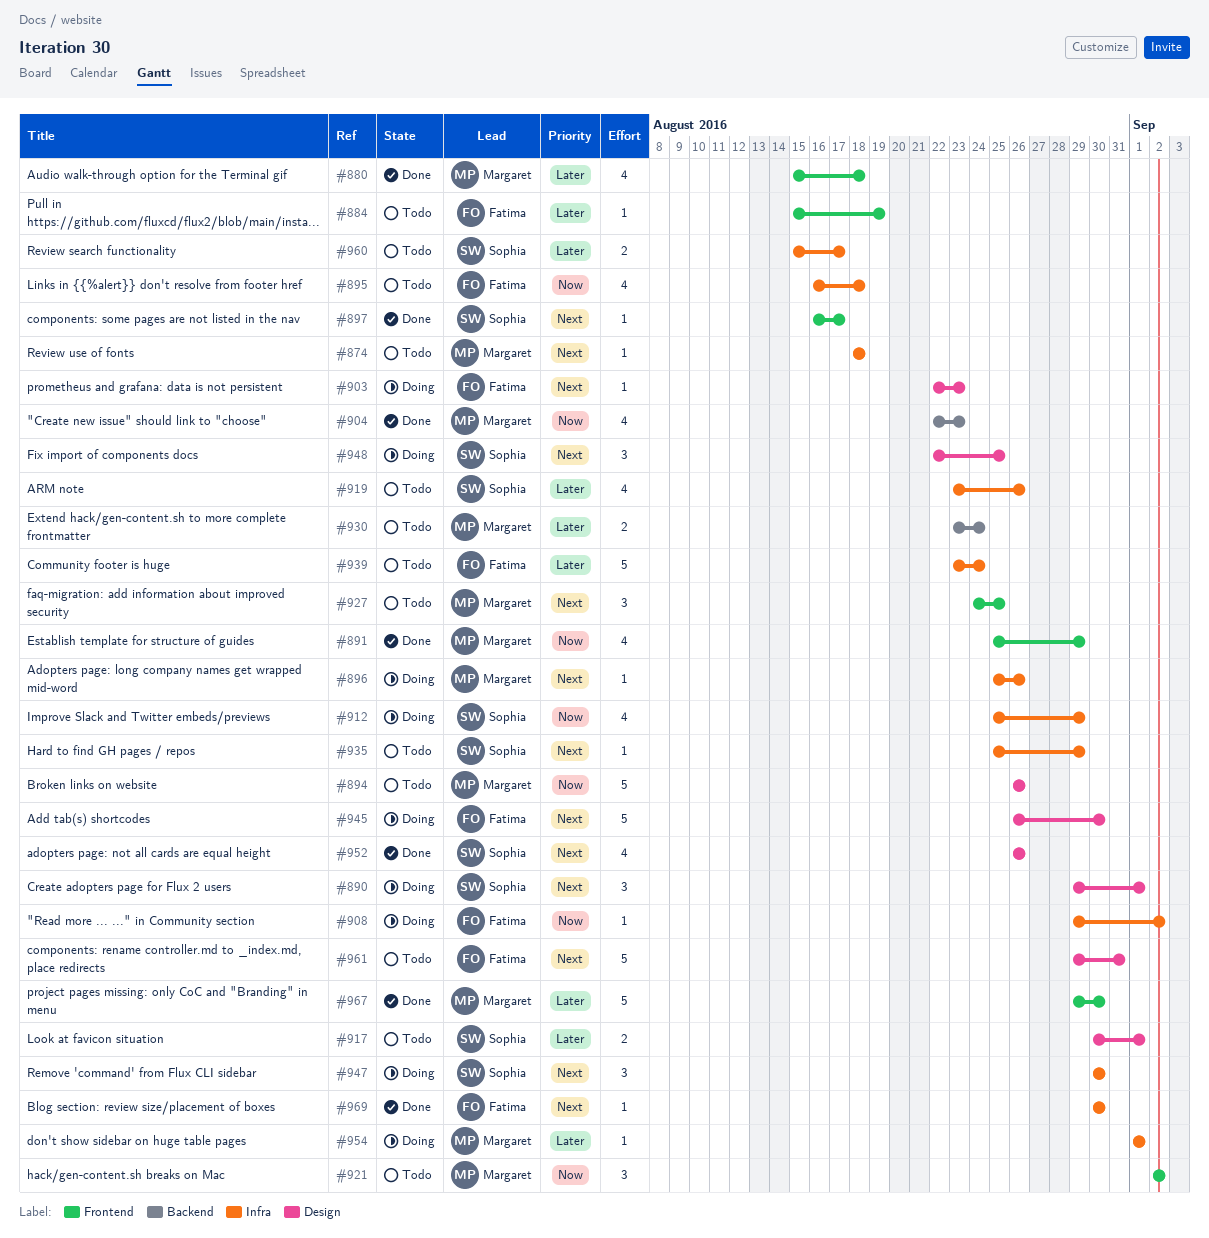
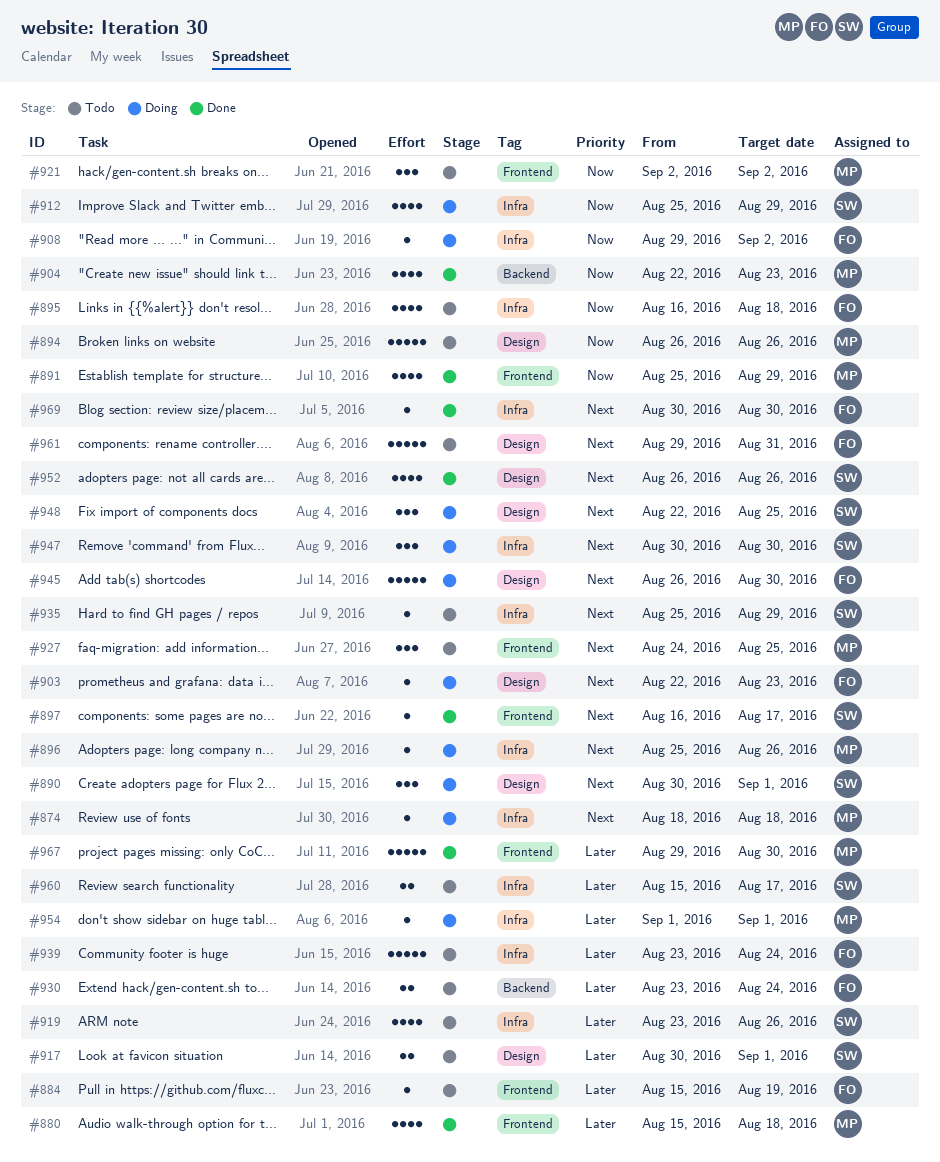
#874, status: Todo -> Doing
#890, start: Aug 29 -> Aug 30
#930, owner: Margaret -> Fatima

